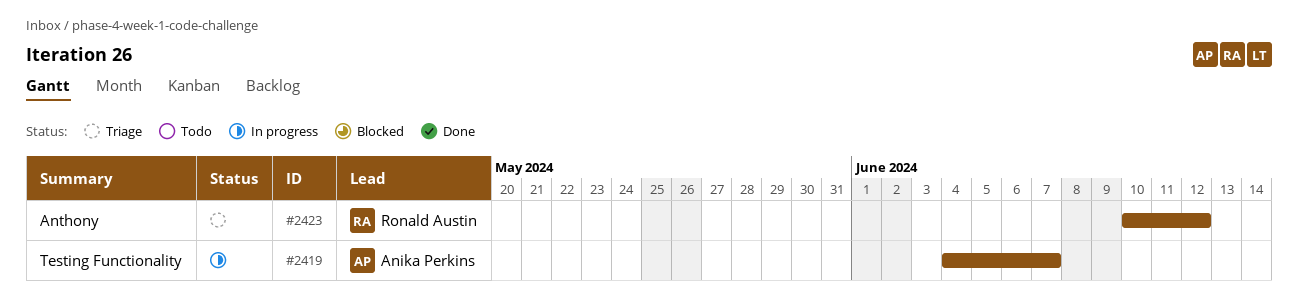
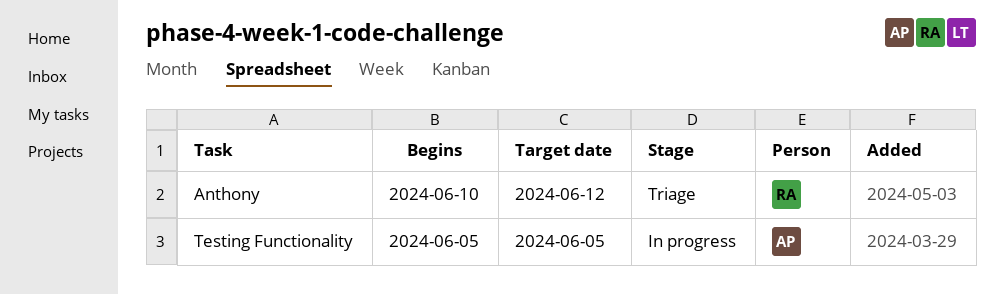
Testing Functionality, start: Jun 4 -> Jun 5
Testing Functionality, due: Jun 7 -> Jun 5

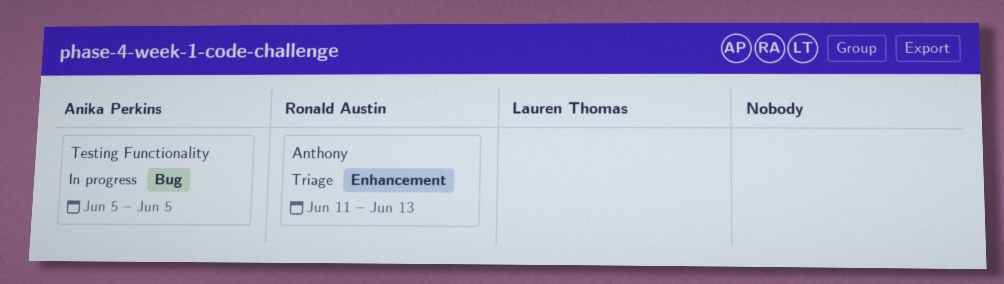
Anthony, start: Jun 10 -> Jun 11
Anthony, due: Jun 12 -> Jun 13

